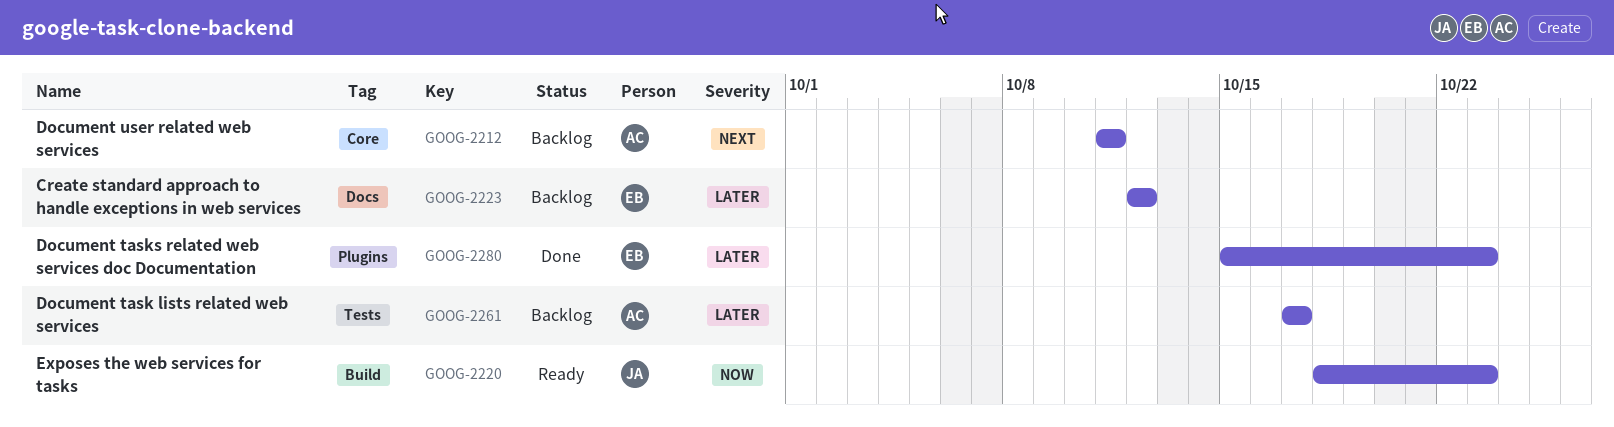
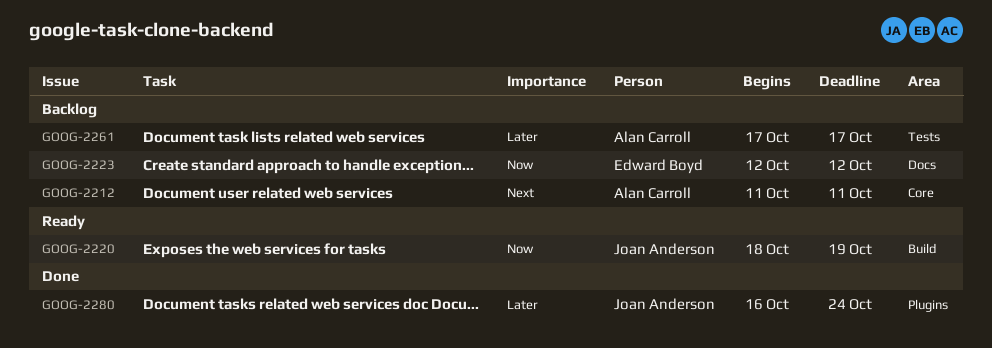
GOOG-2220, due: Oct 23 -> Oct 19
GOOG-2223, priority: Later -> Now
GOOG-2280, owner: Edward Boyd -> Joan Anderson
GOOG-2280, start: Oct 15 -> Oct 16
GOOG-2280, due: Oct 23 -> Oct 24

